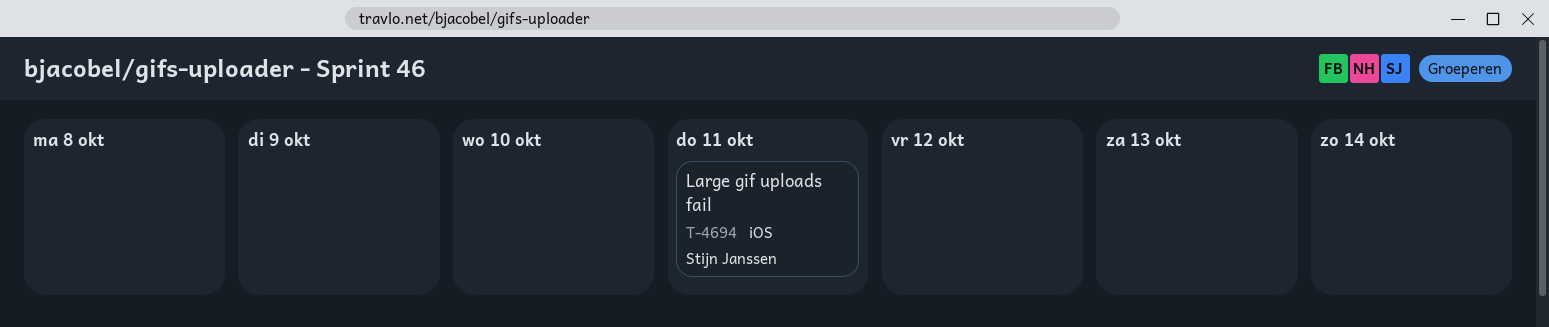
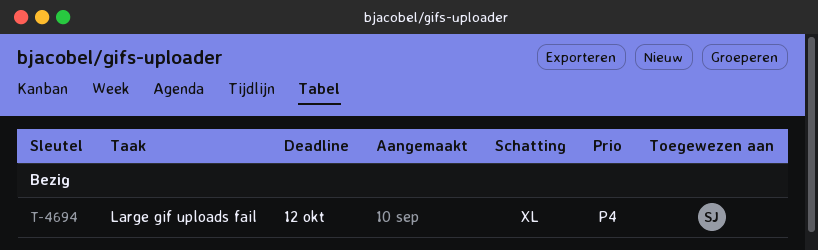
T-4694, due: Oct 11 -> Oct 12

